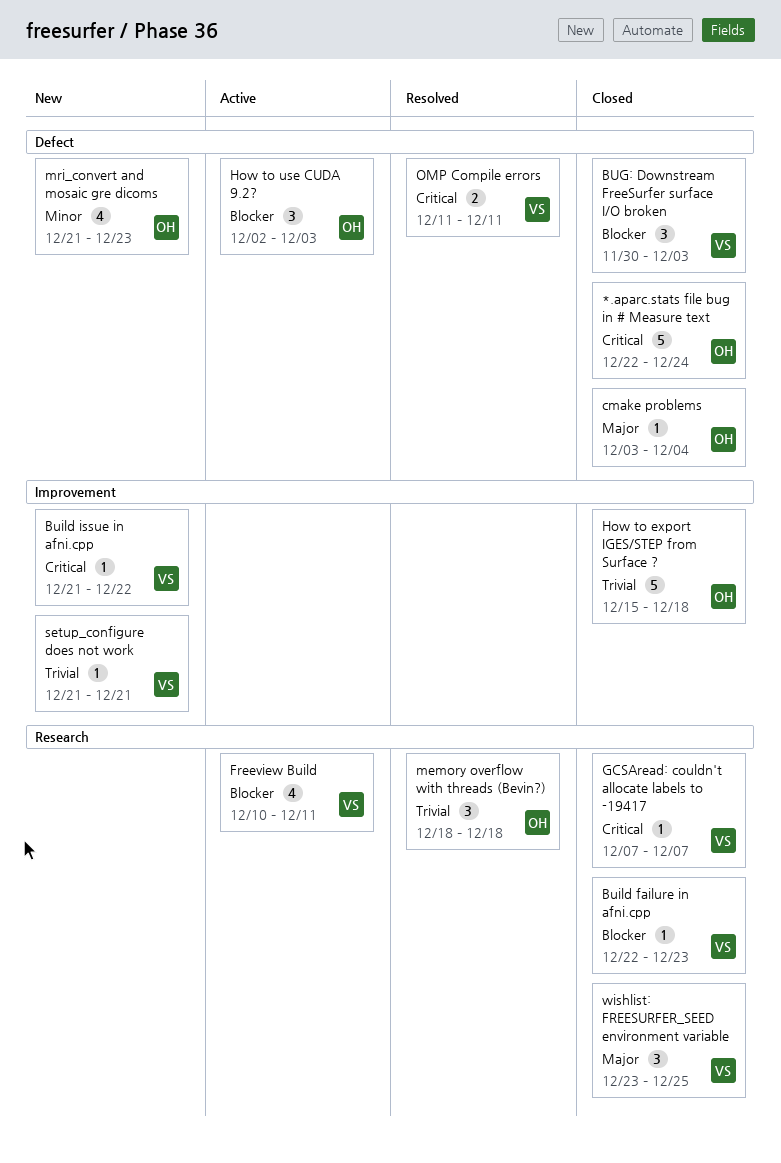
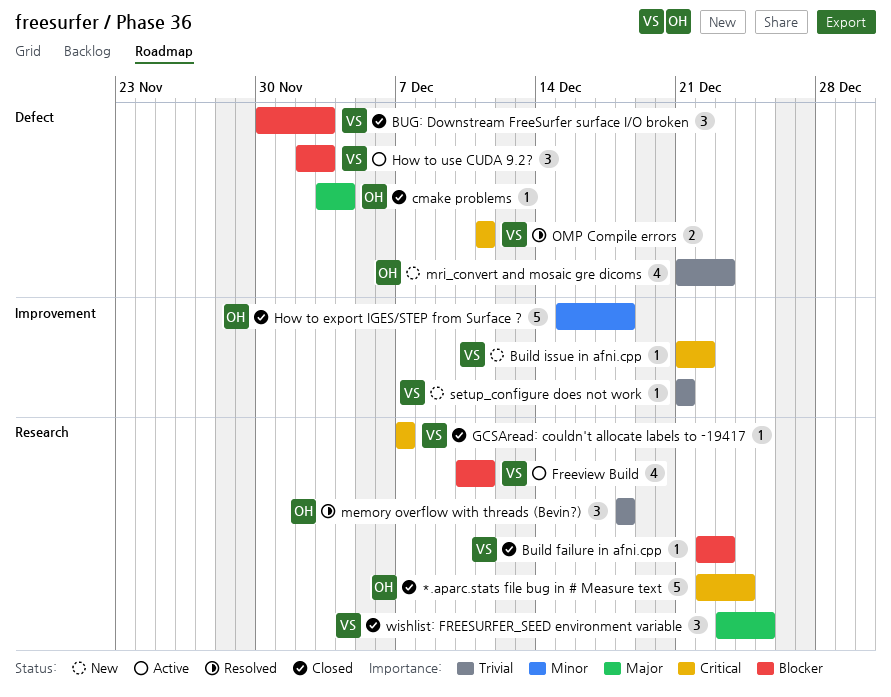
*.aparc.stats file bug in # Measure text, label: Defect -> Research
How to export IGES/STEP from Surface ?, priority: Trivial -> Minor
How to use CUDA 9.2?, owner: OH -> VS
mri_convert and mosaic gre dicoms, priority: Minor -> Trivial

